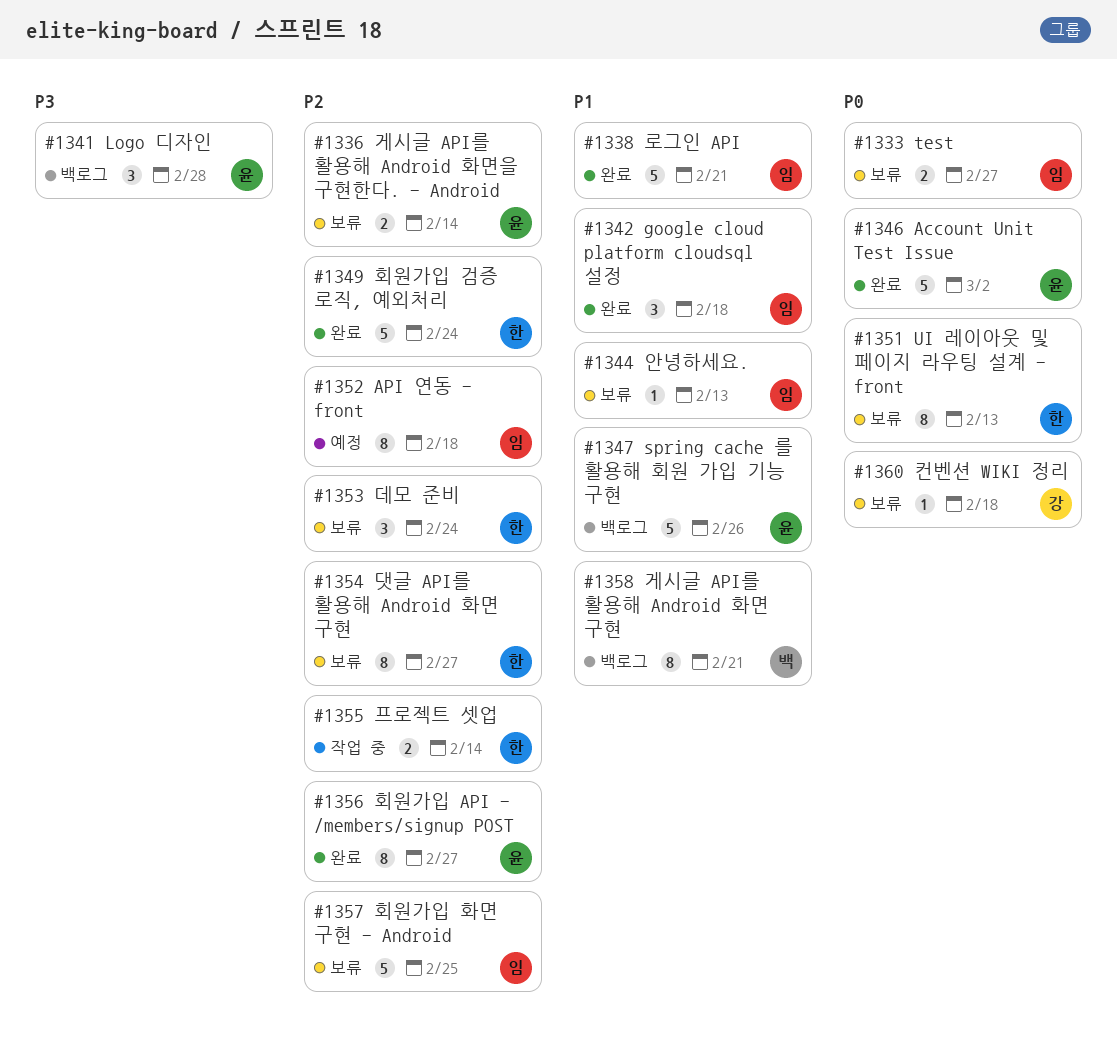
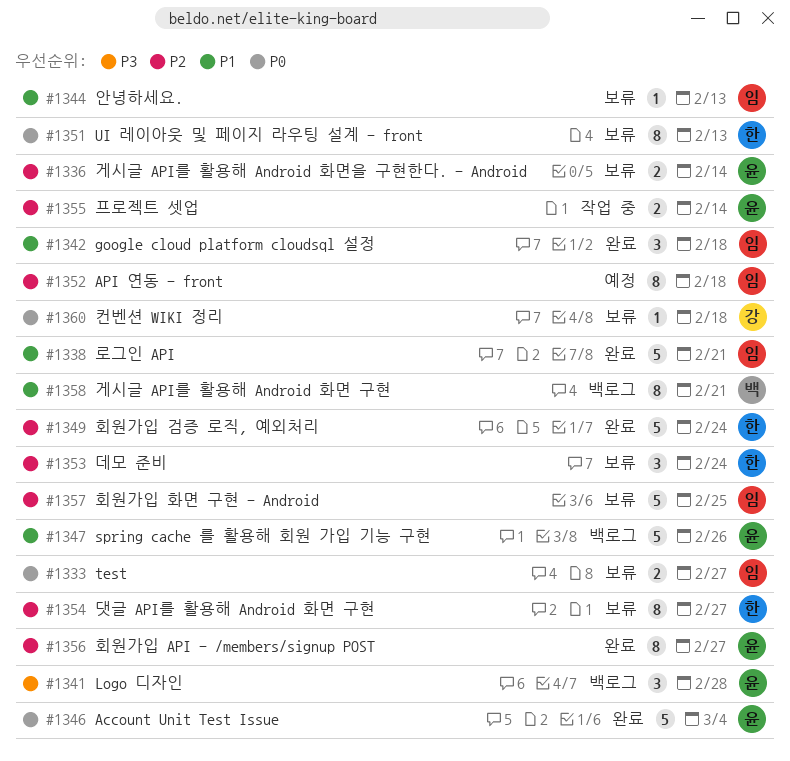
#1346, due: Mar 2 -> Mar 4
#1355, owner: 한 -> 윤

